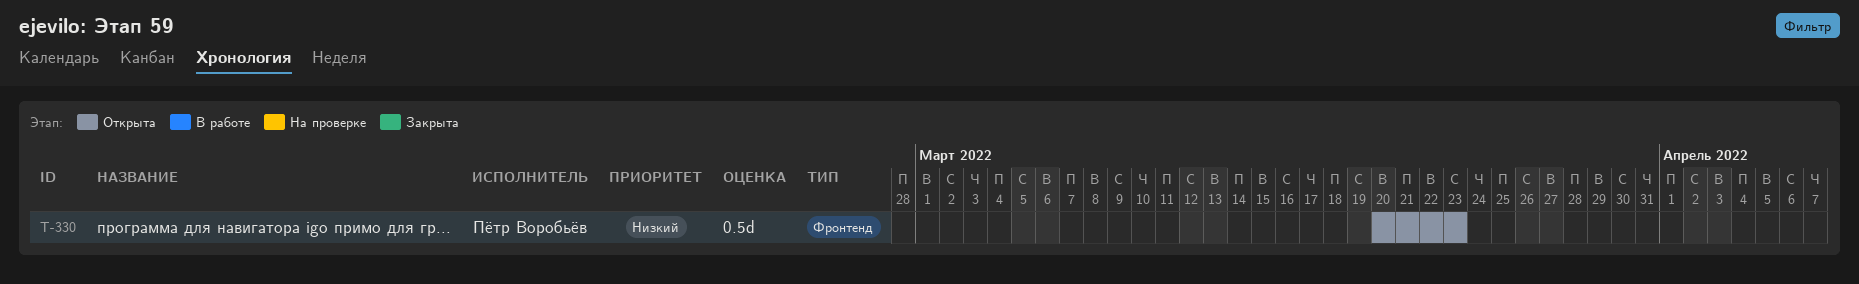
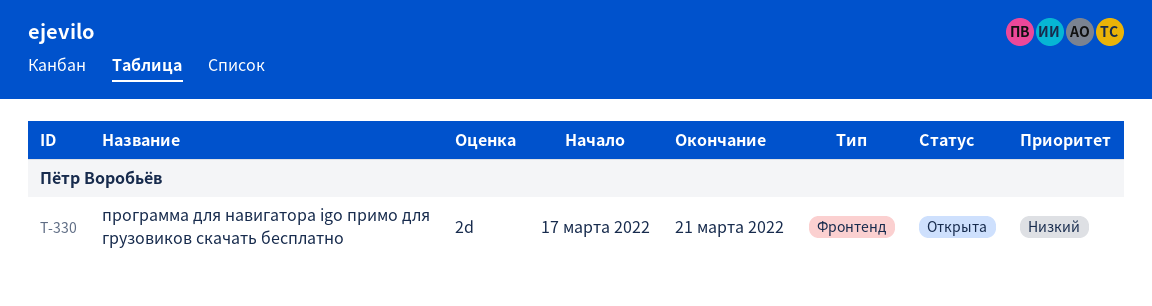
T-330, estimate: 0.5d -> 2d
T-330, start: Mar 20 -> Mar 17
T-330, due: Mar 23 -> Mar 21

